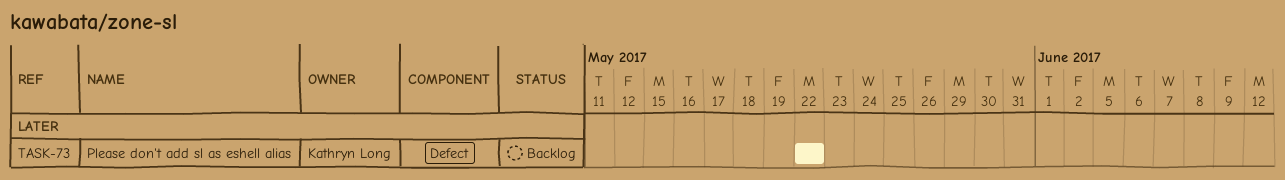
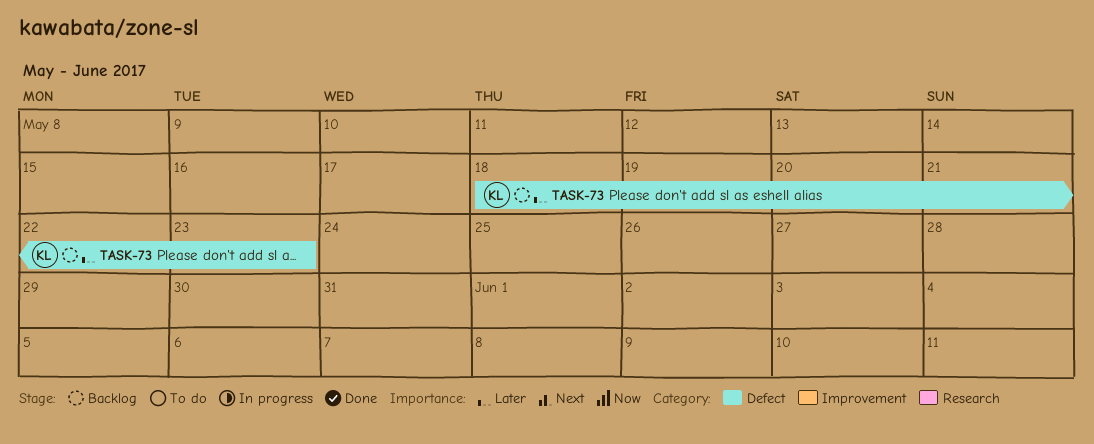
TASK-73, start: May 22 -> May 18
TASK-73, due: May 22 -> May 23

